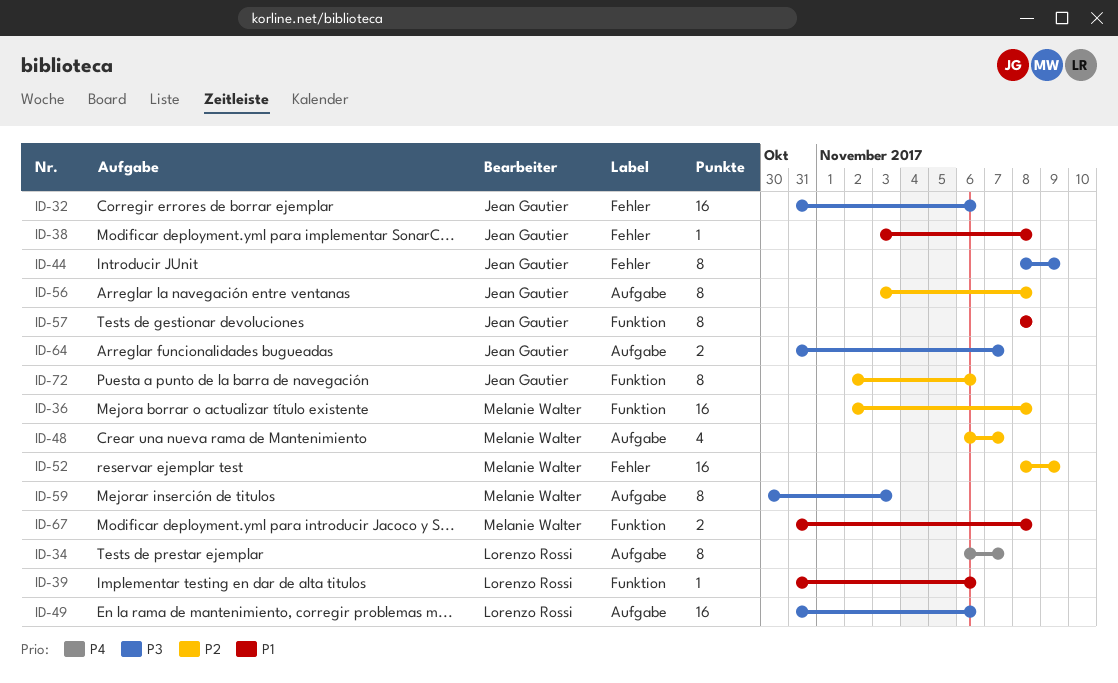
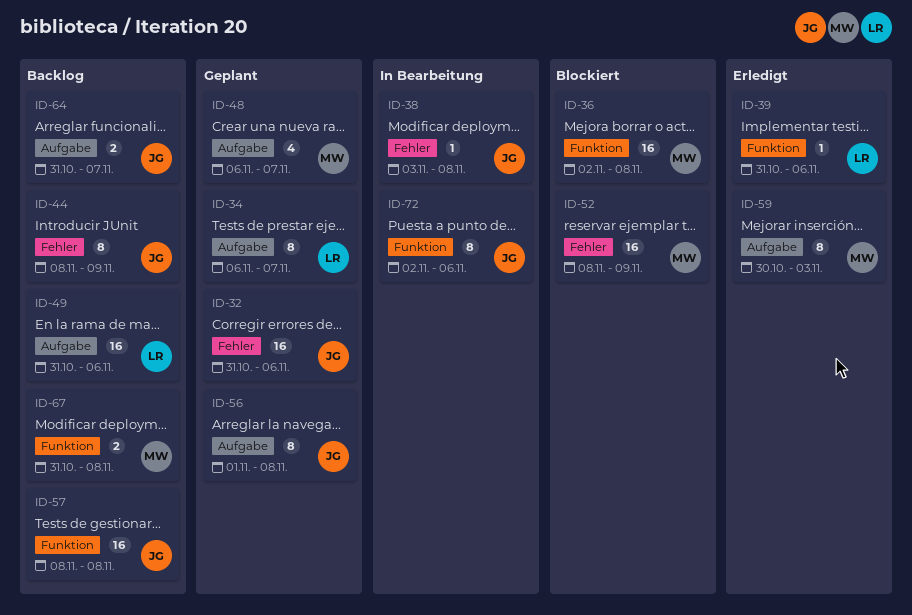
ID-56, start: Nov 3 -> Nov 1
ID-57, estimate: 8 -> 16

